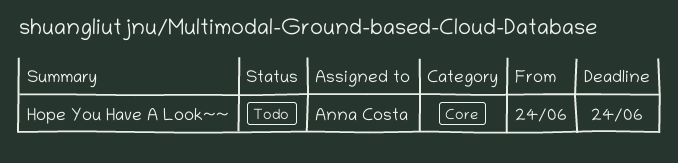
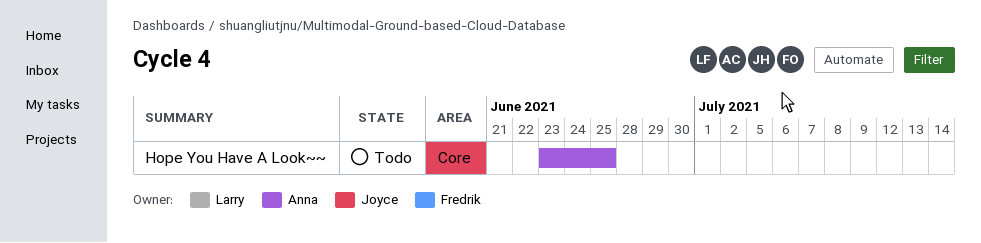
Hope You Have A Look~~, start: Jun 24 -> Jun 23
Hope You Have A Look~~, due: Jun 24 -> Jun 25

